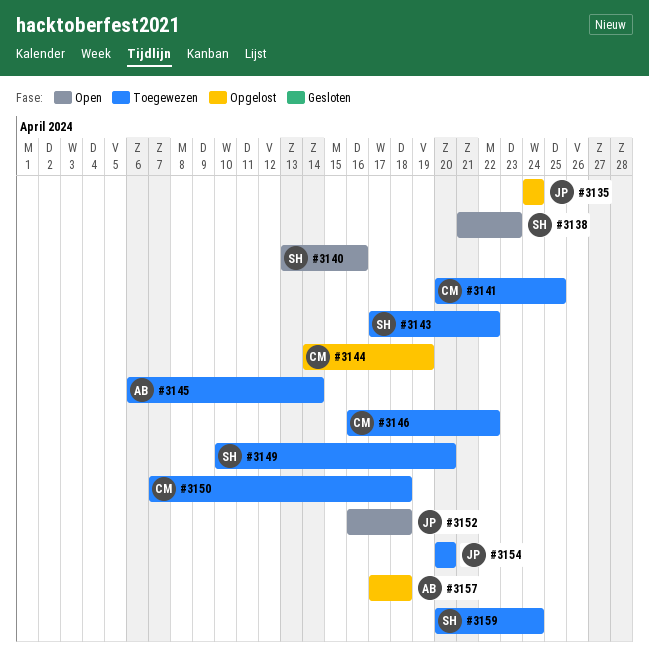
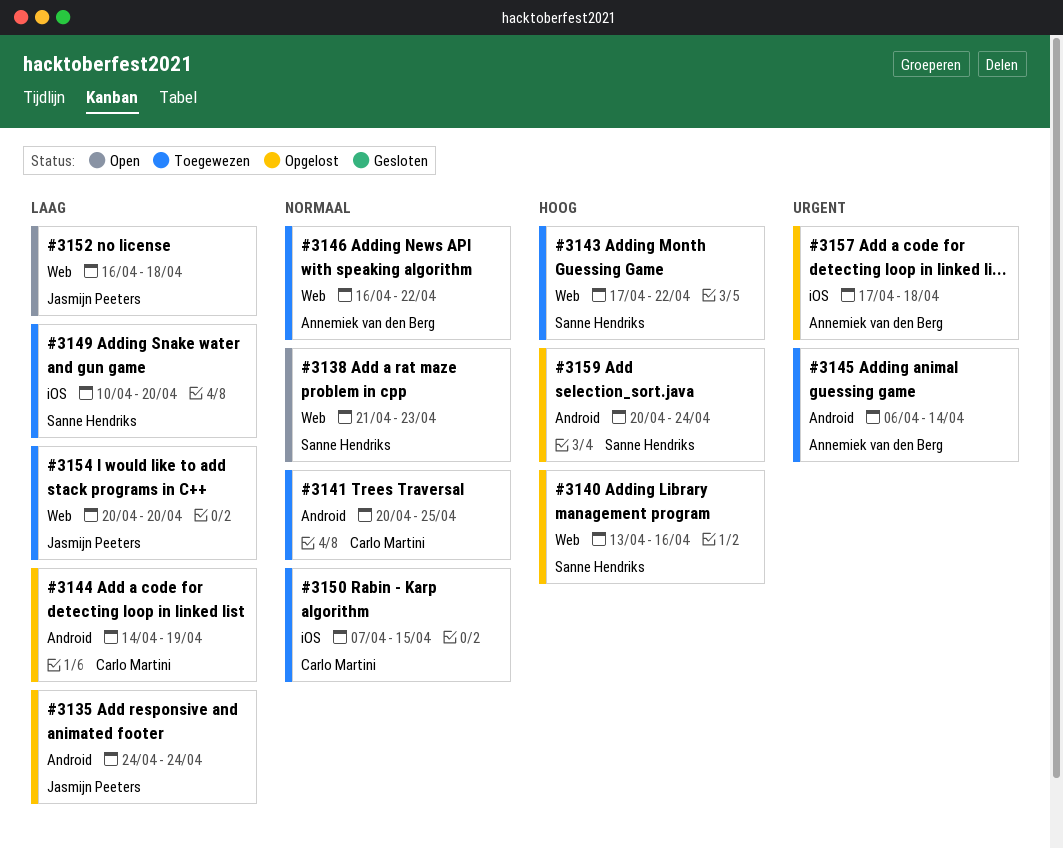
#3140, status: Open -> Opgelost
#3146, owner: Carlo Martini -> Annemiek van den Berg
#3150, due: Apr 18 -> Apr 15
#3159, status: Toegewezen -> Opgelost

